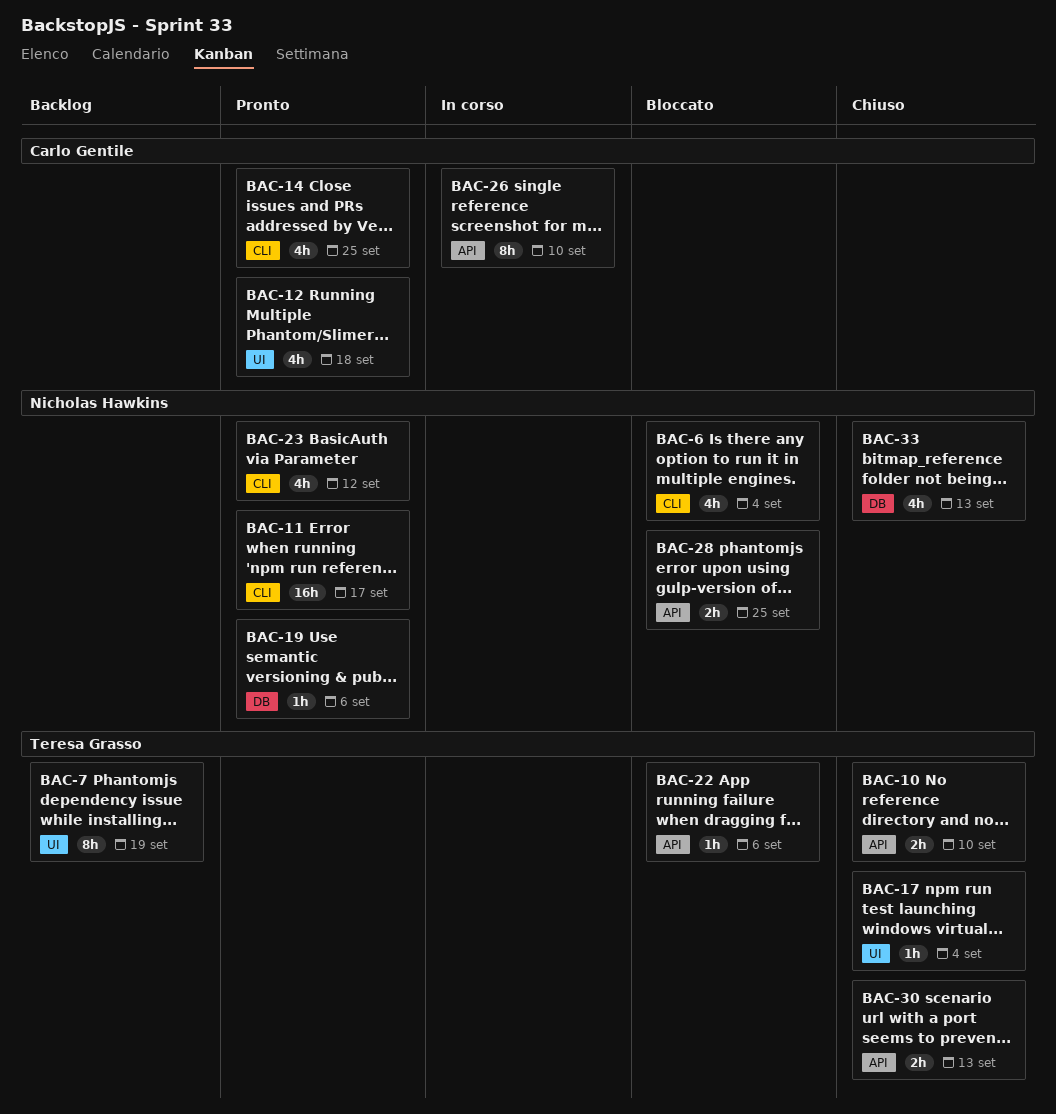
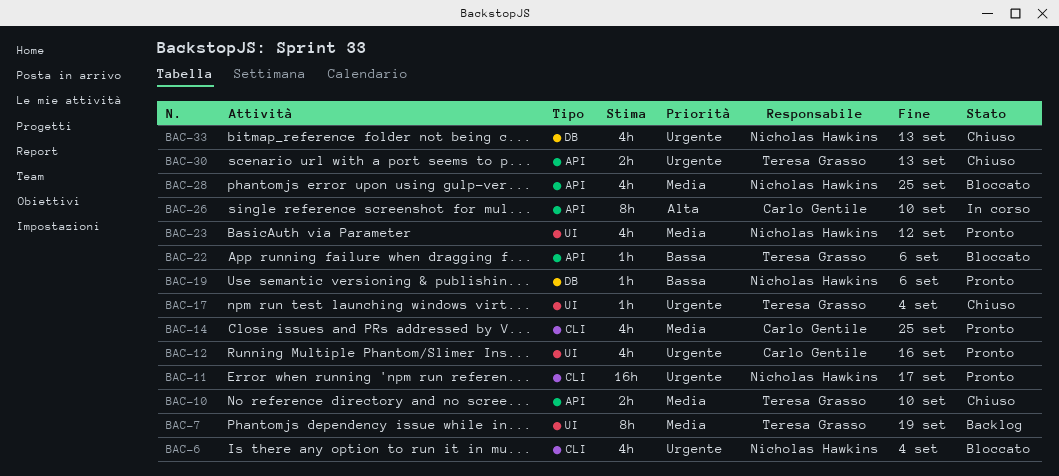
BAC-12, due: Sep 18 -> Sep 16
BAC-23, label: CLI -> UI
BAC-28, estimate: 2h -> 4h

